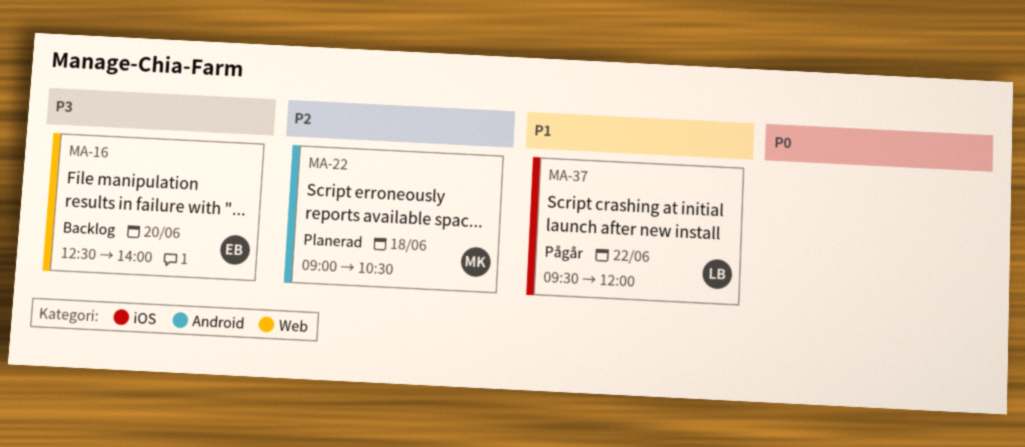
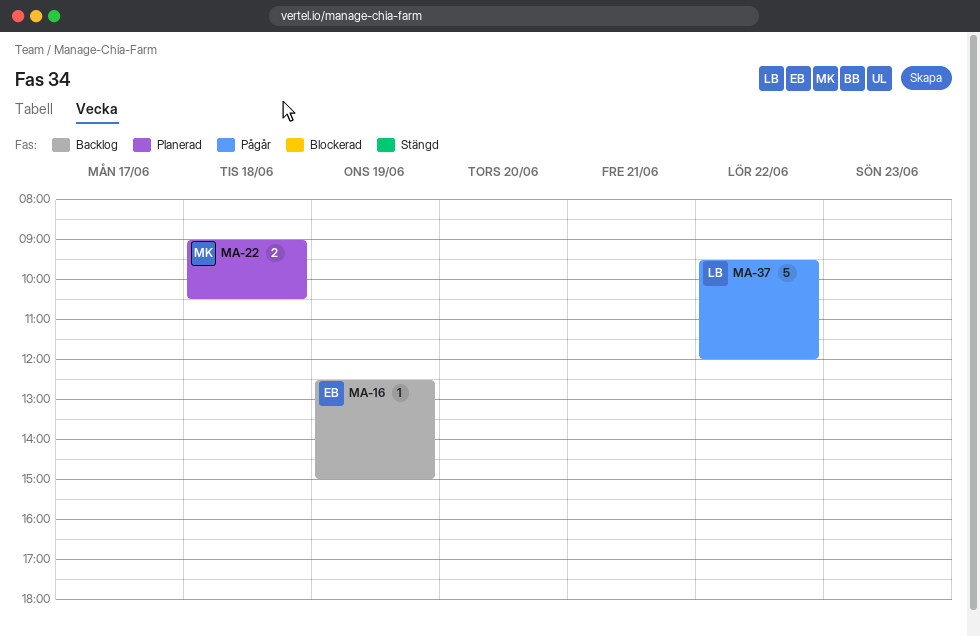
MA-16, day: Jun 20 -> Jun 19
MA-16, ends: 14:00 -> 15:00

